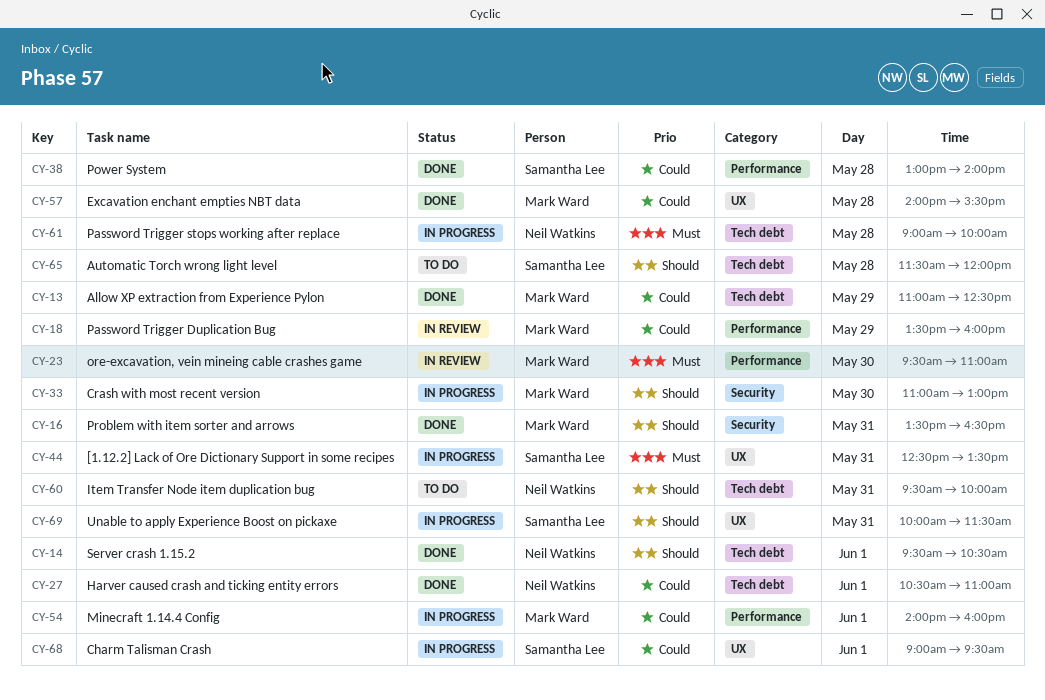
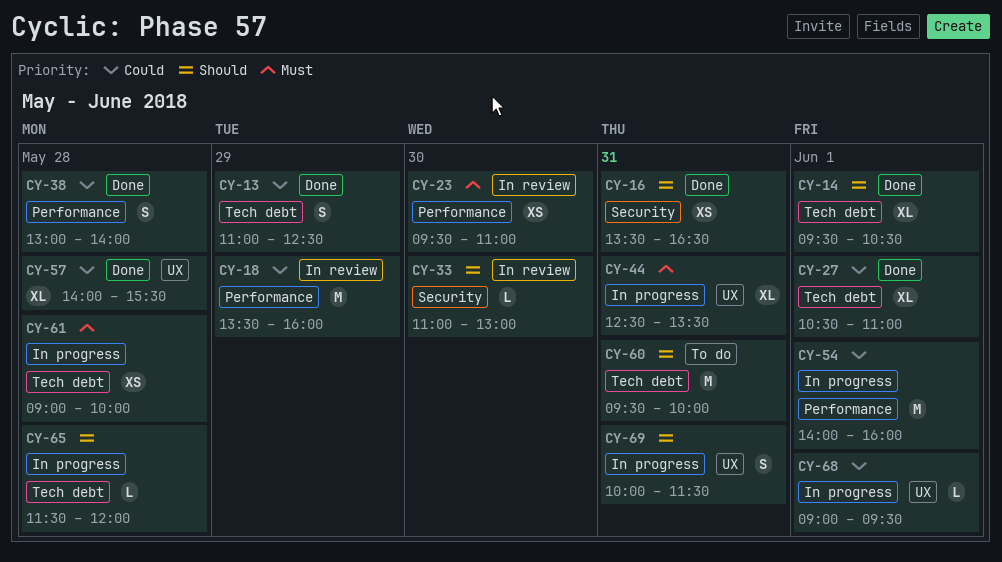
CY-33, status: In progress -> In review
CY-65, status: To do -> In progress

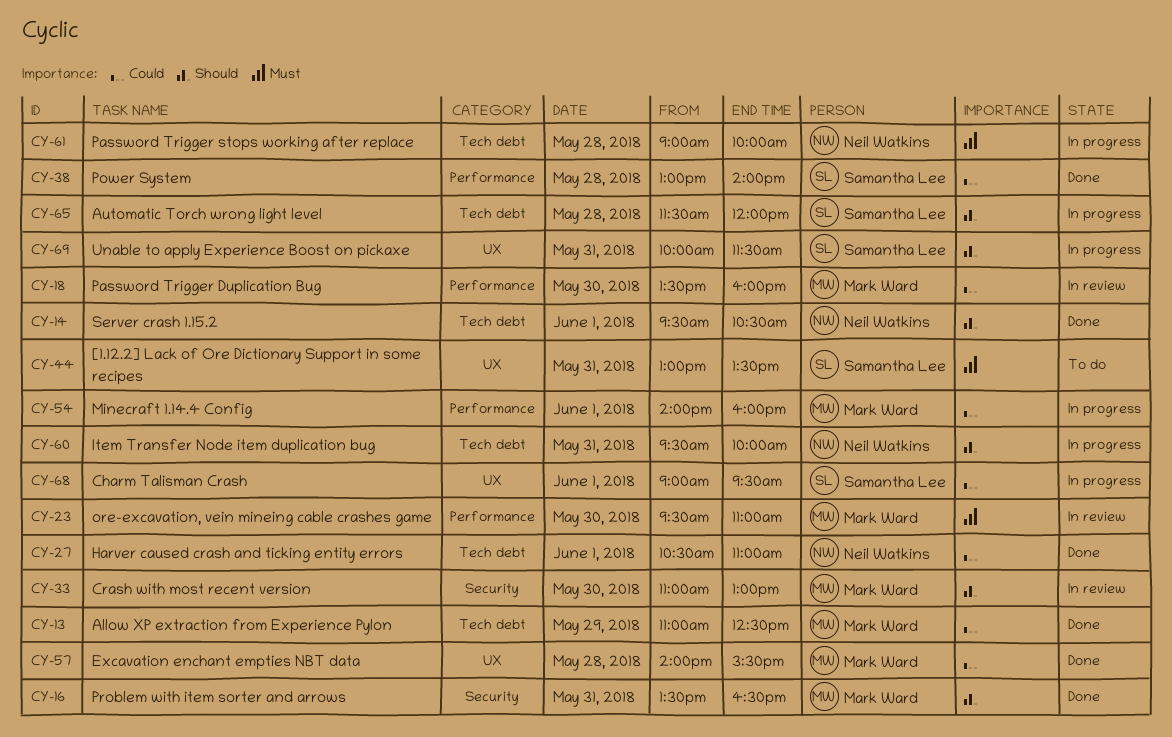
CY-18, day: May 29 -> May 30
CY-44, status: In progress -> To do
CY-44, begins: 12:30 -> 13:00
CY-60, status: To do -> In progress

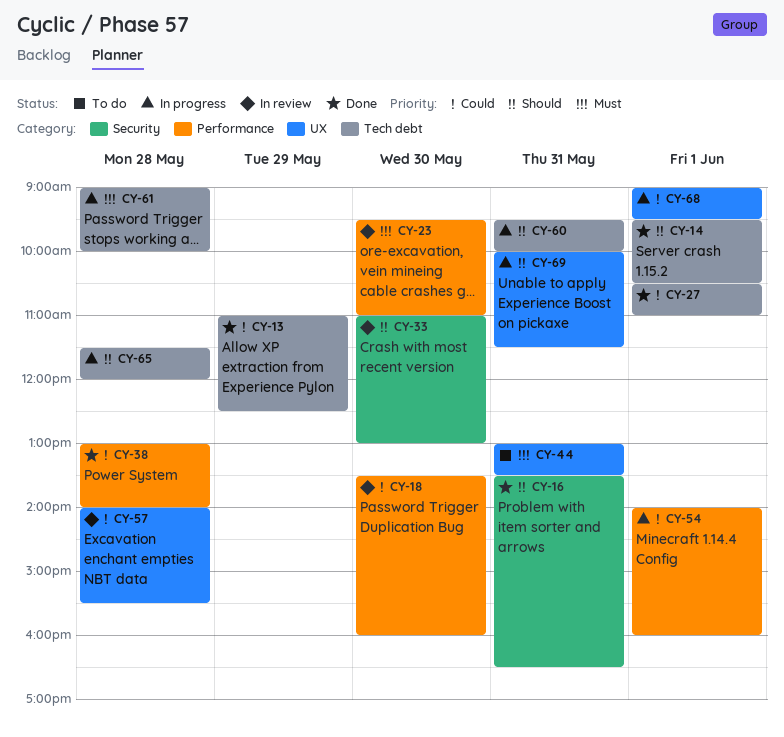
CY-57, status: Done -> In review

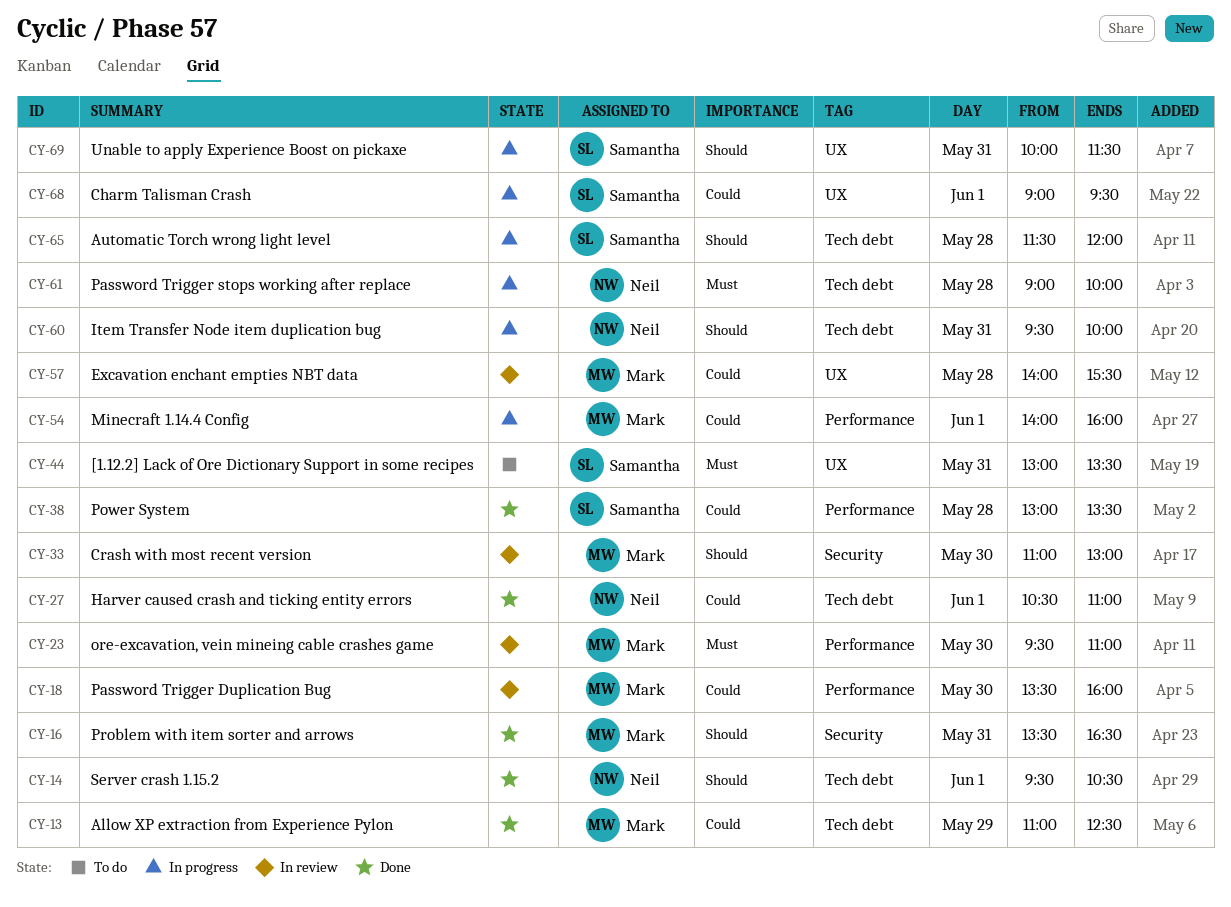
CY-38, ends: 14:00 -> 13:30

